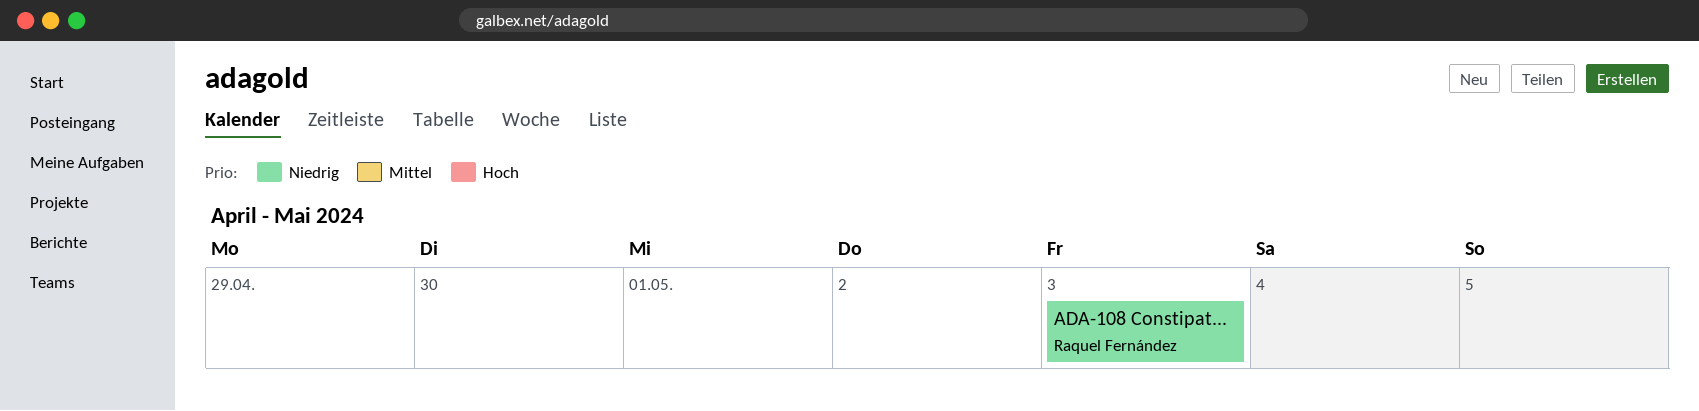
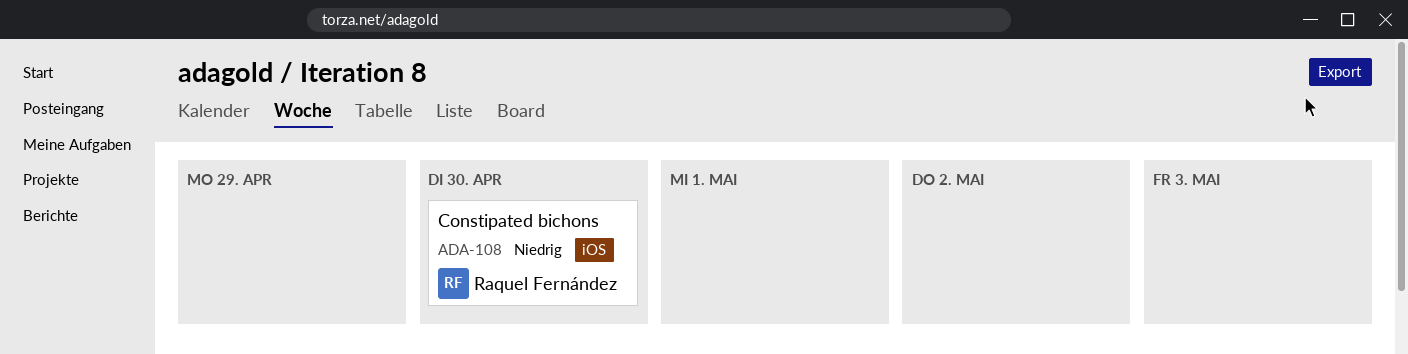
ADA-108, due: May 3 -> Apr 30

